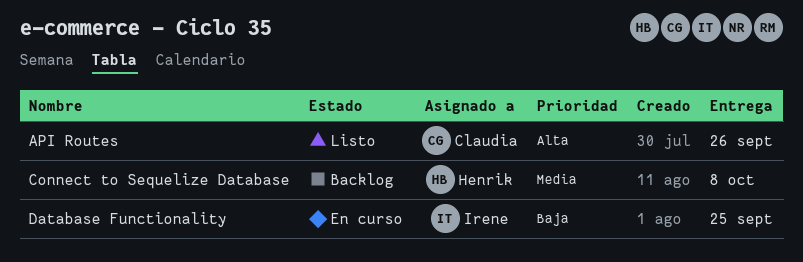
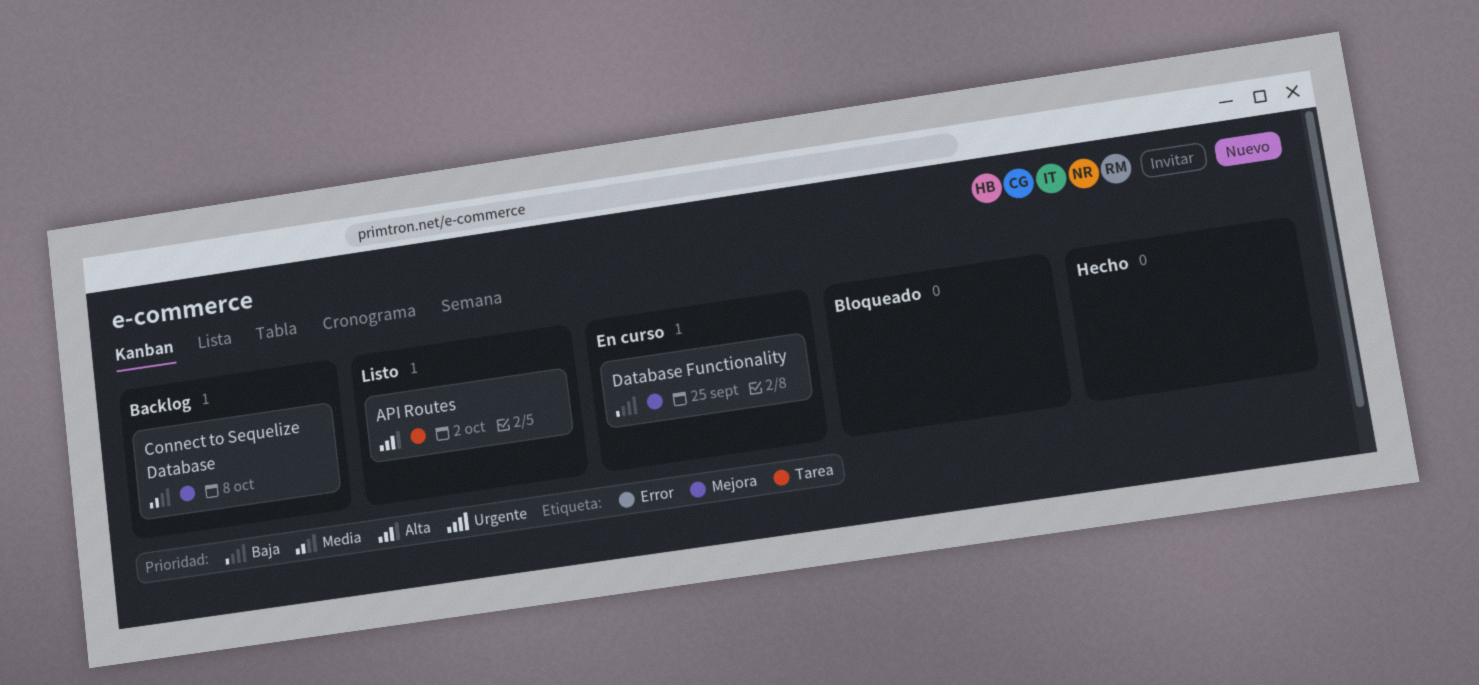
API Routes, due: Sep 26 -> Oct 2

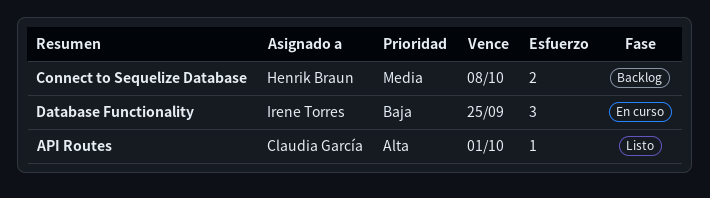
API Routes, due: Oct 2 -> Oct 1

